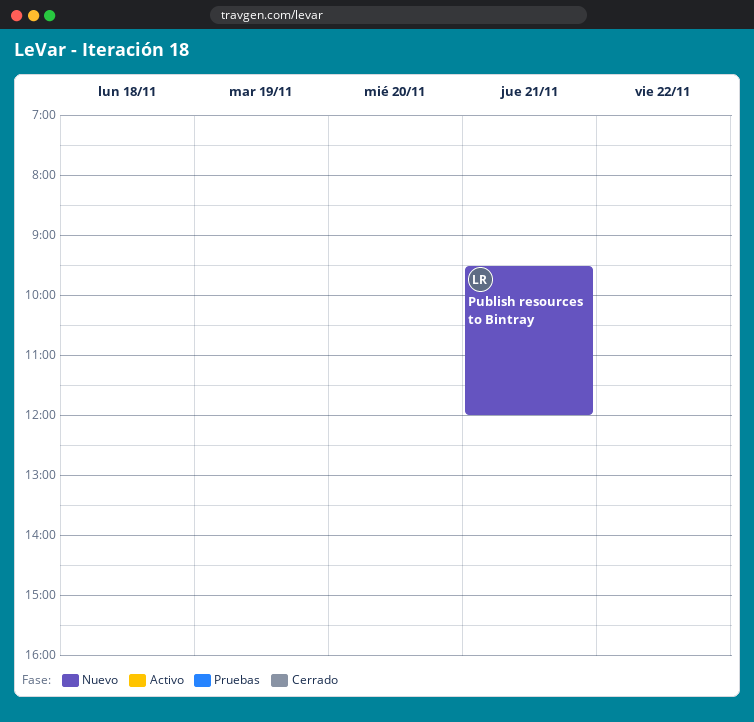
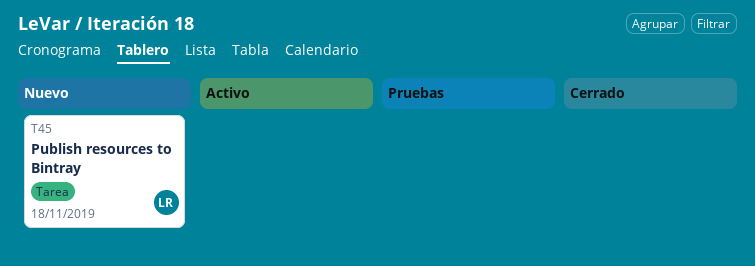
Publish resources to Bintray, day: Nov 21 -> Nov 18

